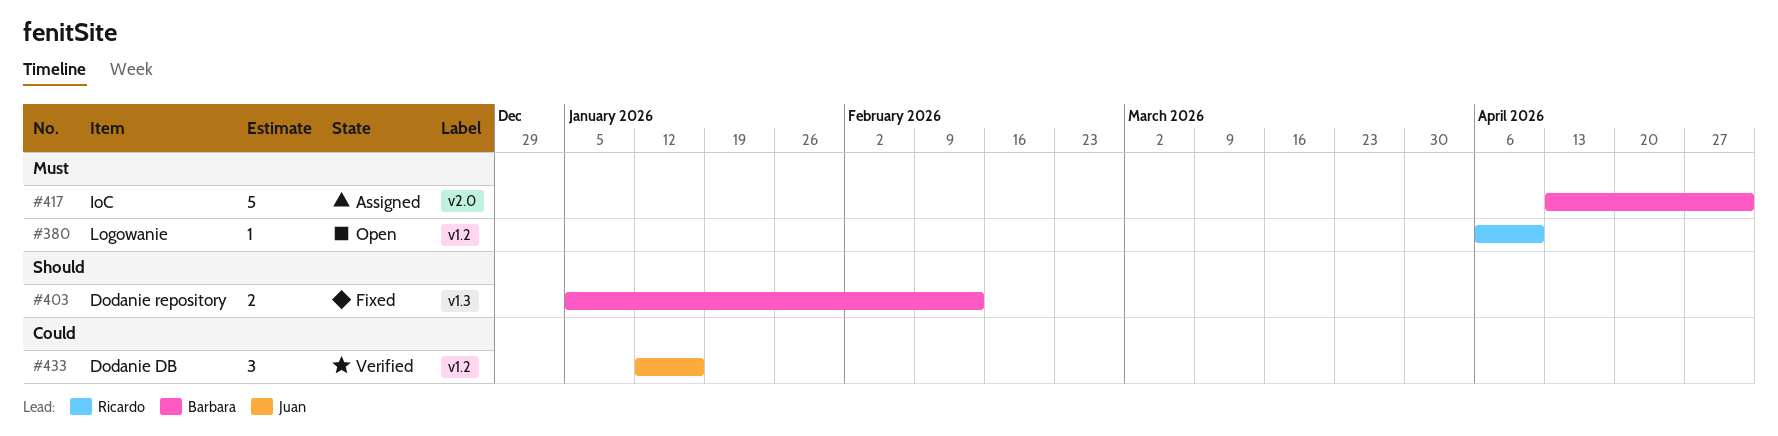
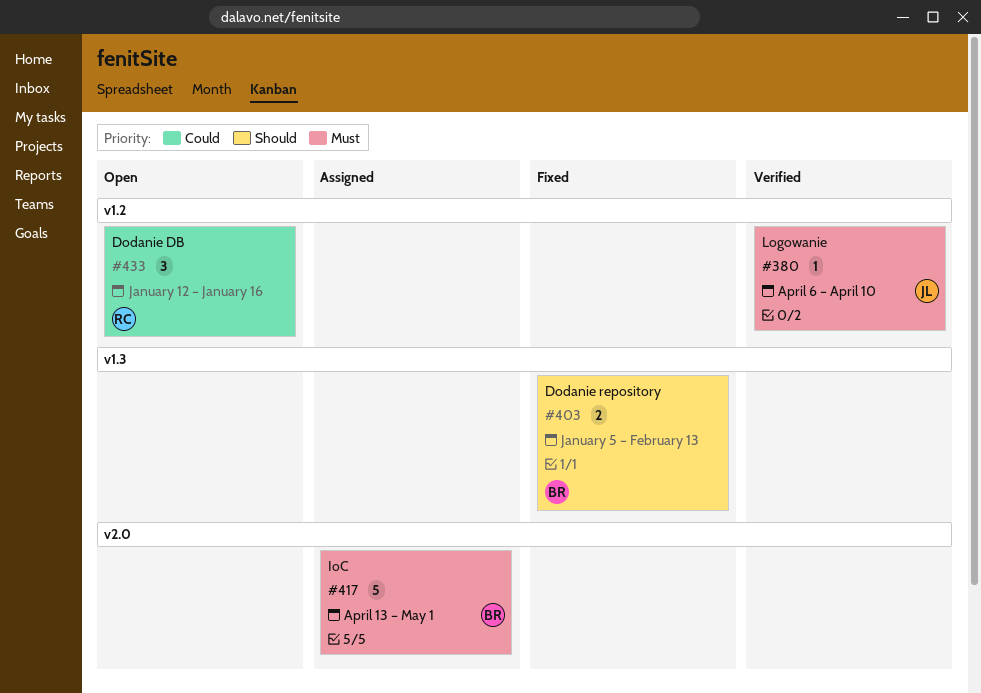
#380, status: Open -> Verified
#380, owner: Ricardo -> Juan
#433, status: Verified -> Open
#433, owner: Juan -> Ricardo

